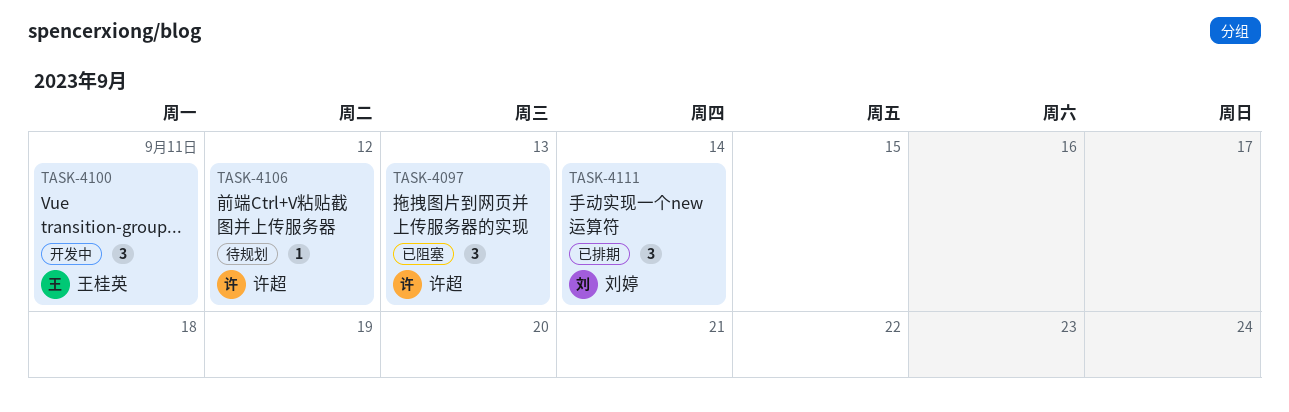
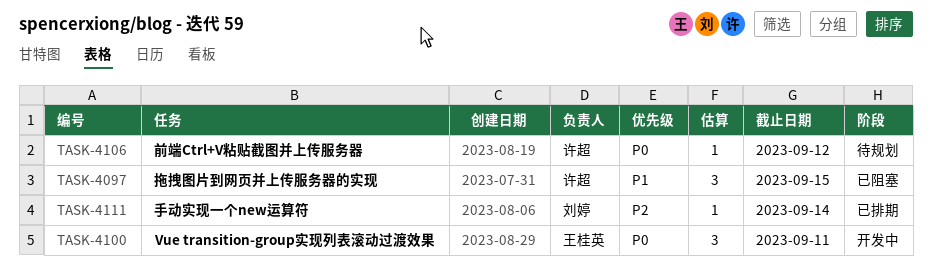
TASK-4097, due: Sep 13 -> Sep 15
TASK-4111, estimate: 3 -> 1

